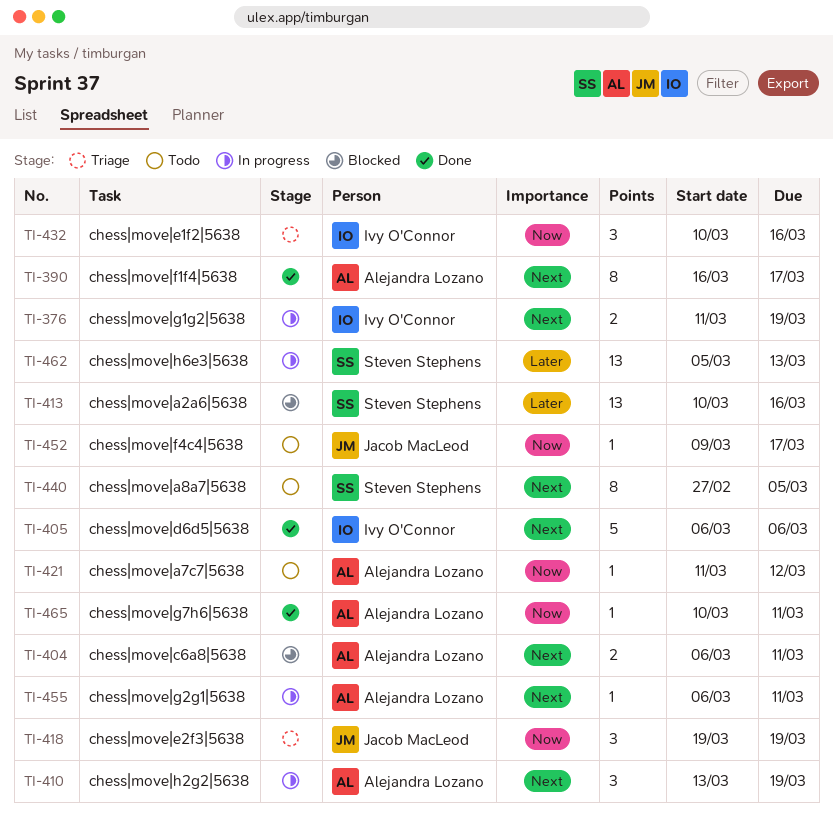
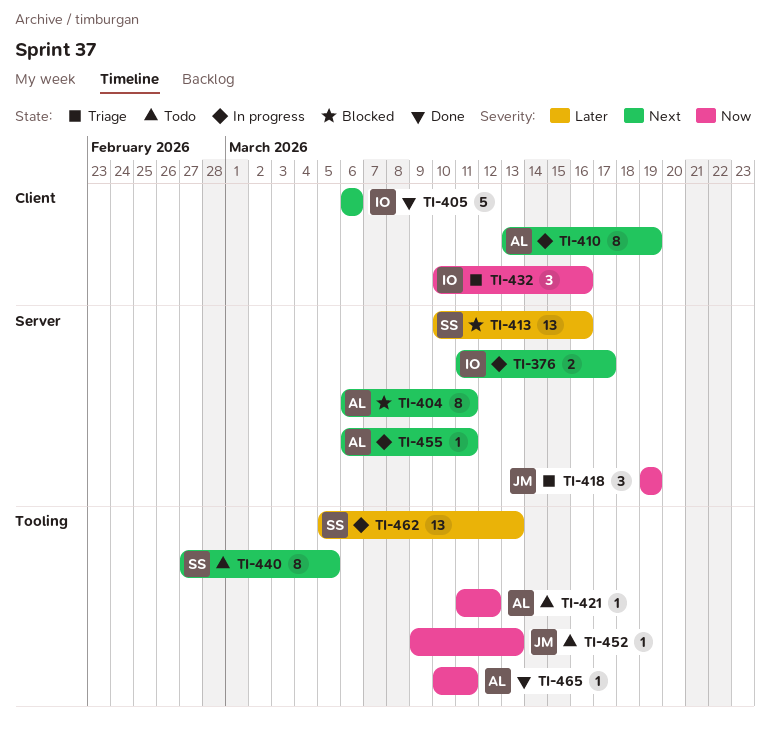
TI-376, due: Mar 19 -> Mar 17
TI-390: present -> none
TI-404, estimate: 2 -> 8
TI-410, estimate: 3 -> 8
TI-452, due: Mar 17 -> Mar 13

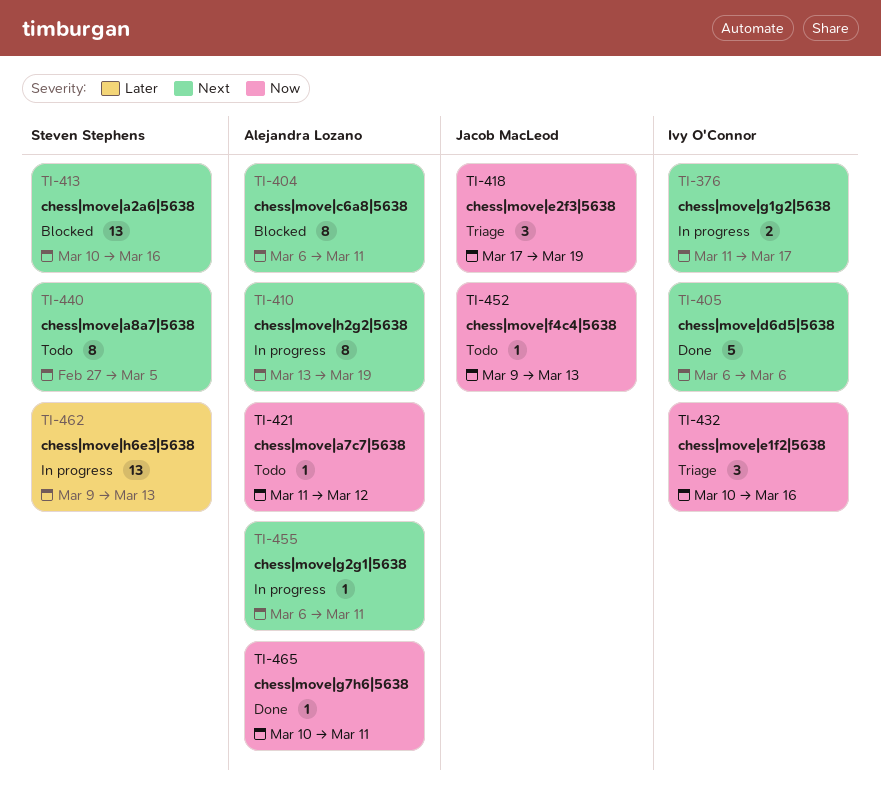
TI-413, priority: Later -> Next
TI-418, start: Mar 19 -> Mar 17
TI-462, start: Mar 5 -> Mar 9

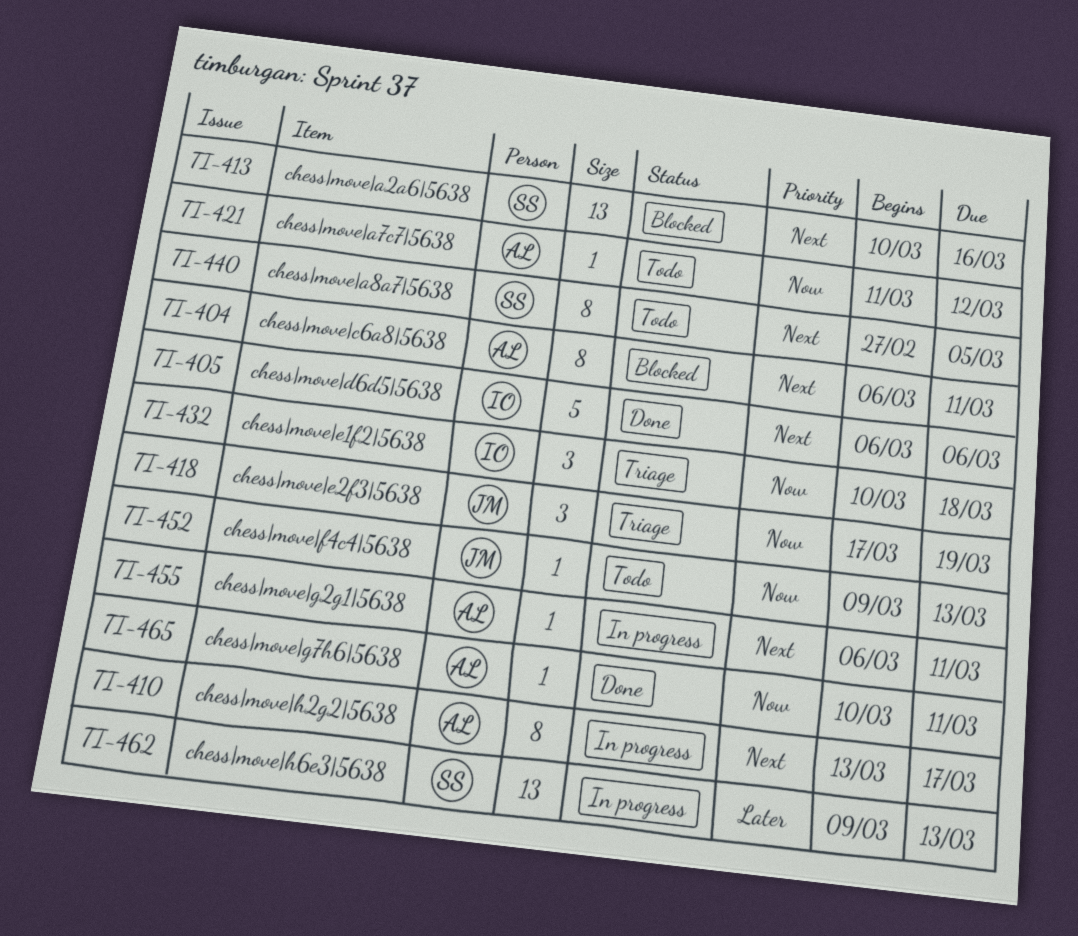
TI-376: present -> none
TI-410, due: Mar 19 -> Mar 17
TI-432, due: Mar 16 -> Mar 18

